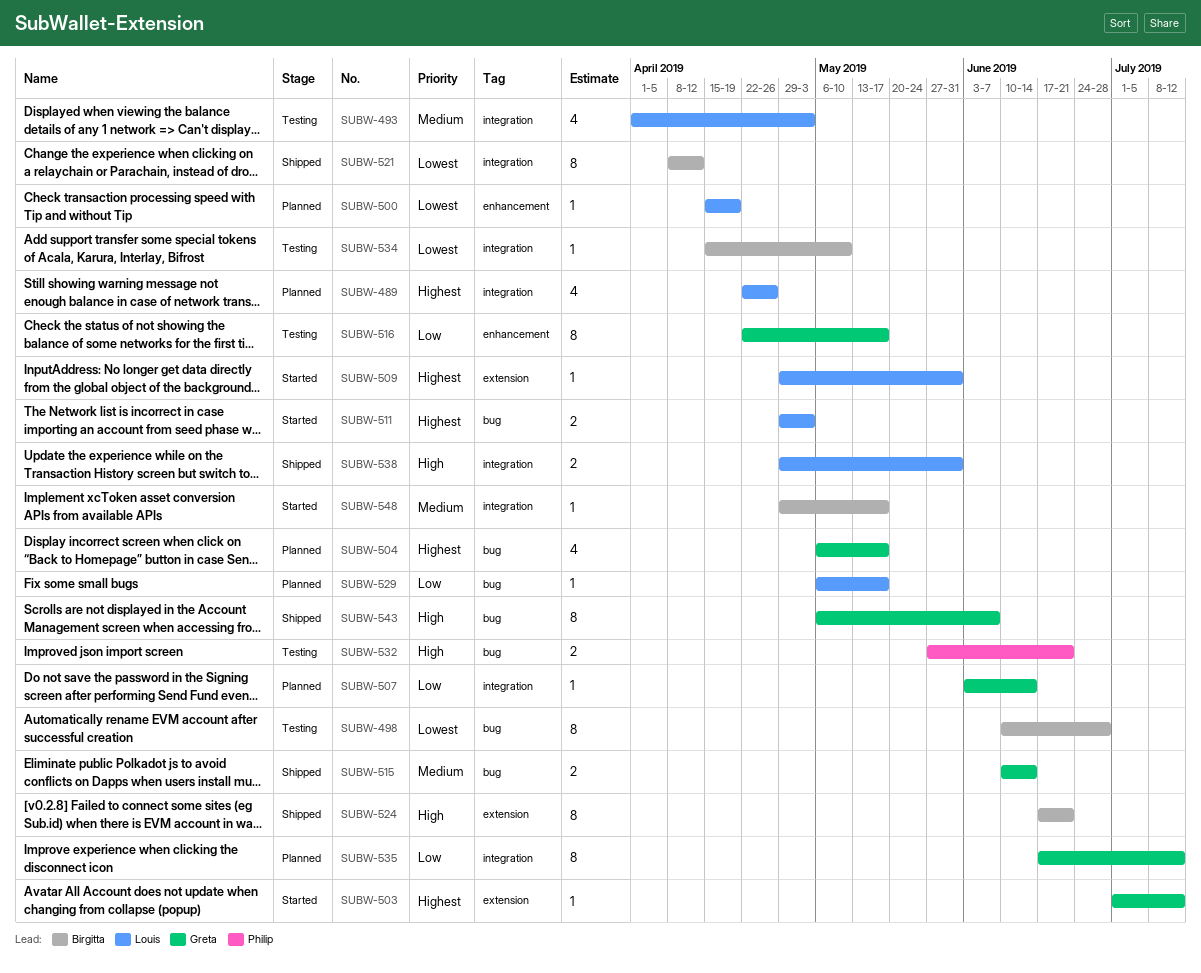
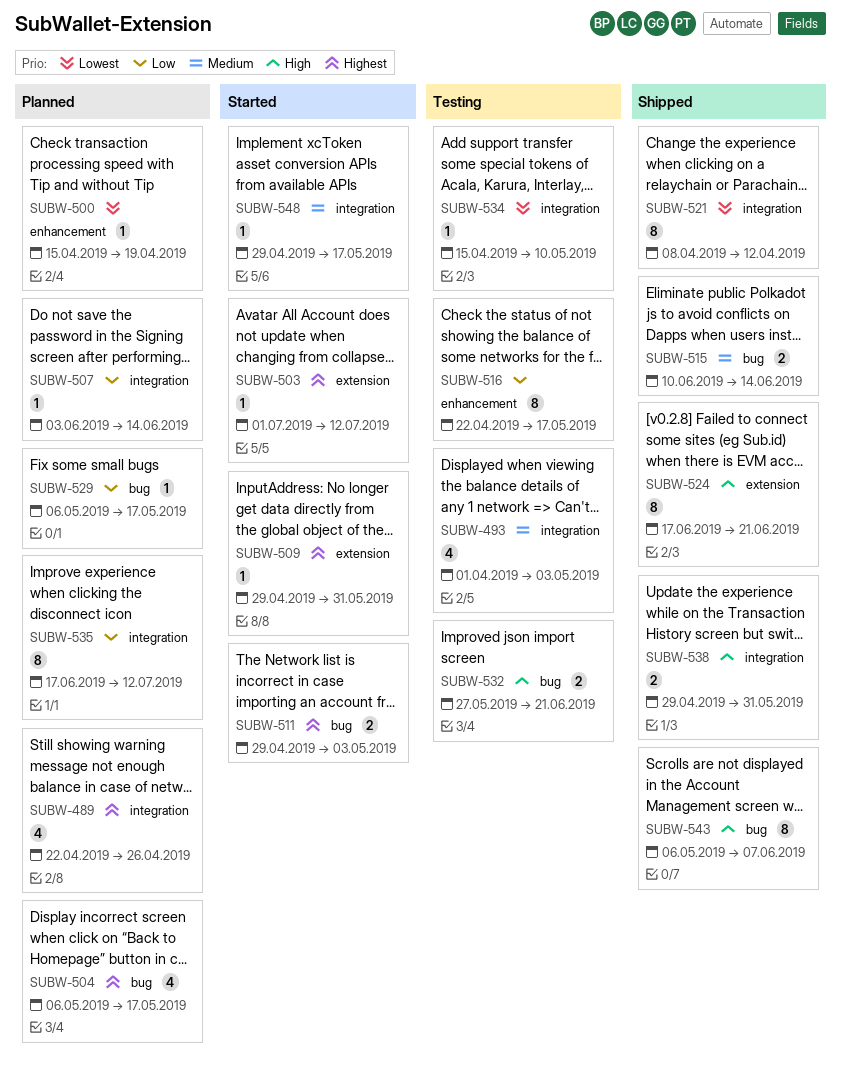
SUBW-498: present -> none

